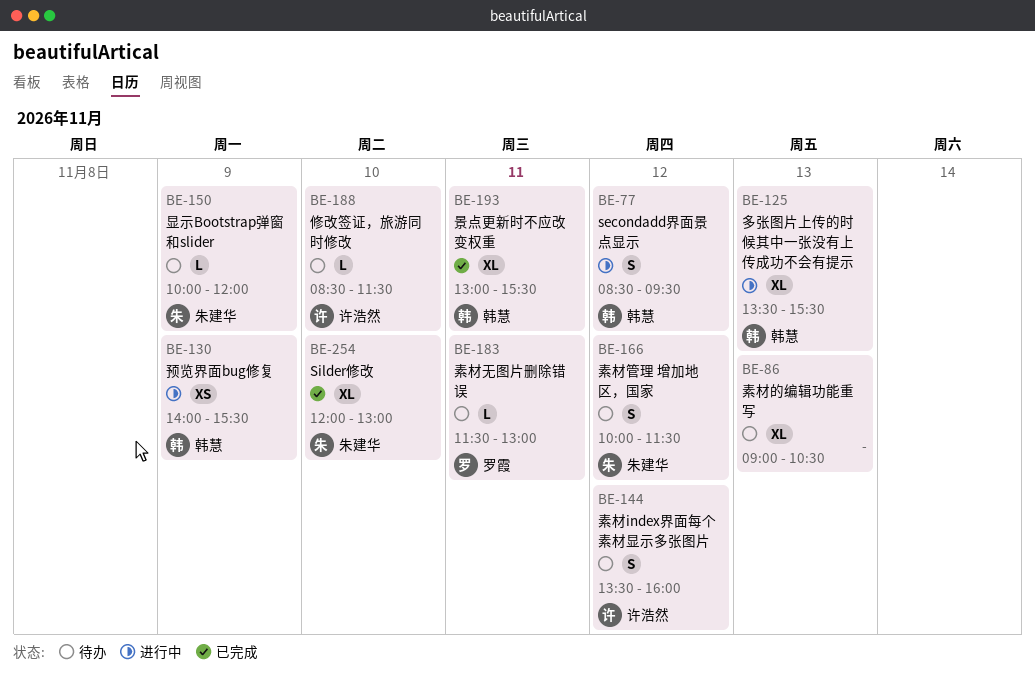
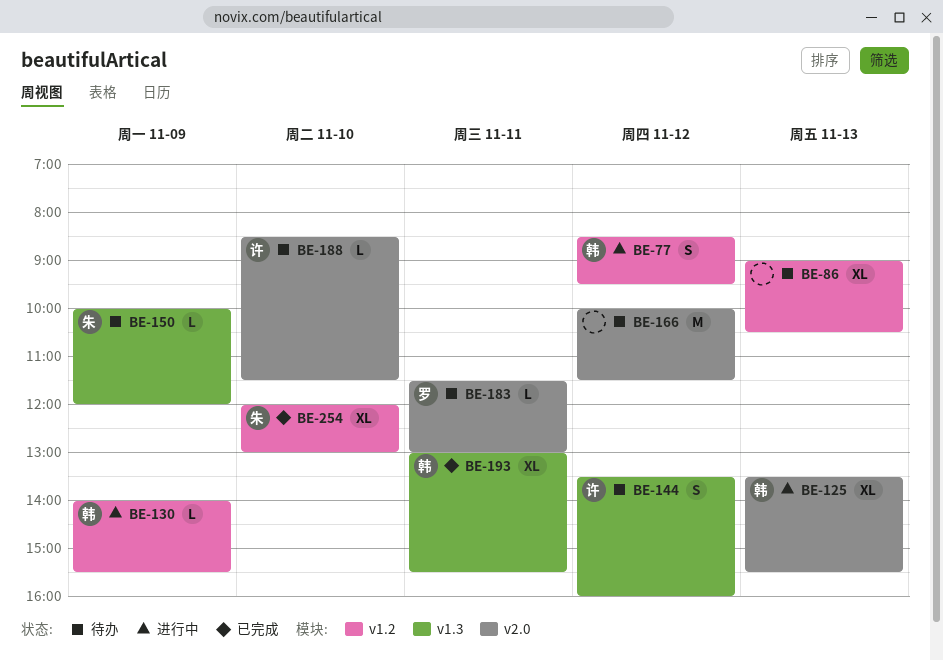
BE-130, estimate: XS -> L
BE-166, owner: 朱建华 -> none
BE-166, estimate: S -> M

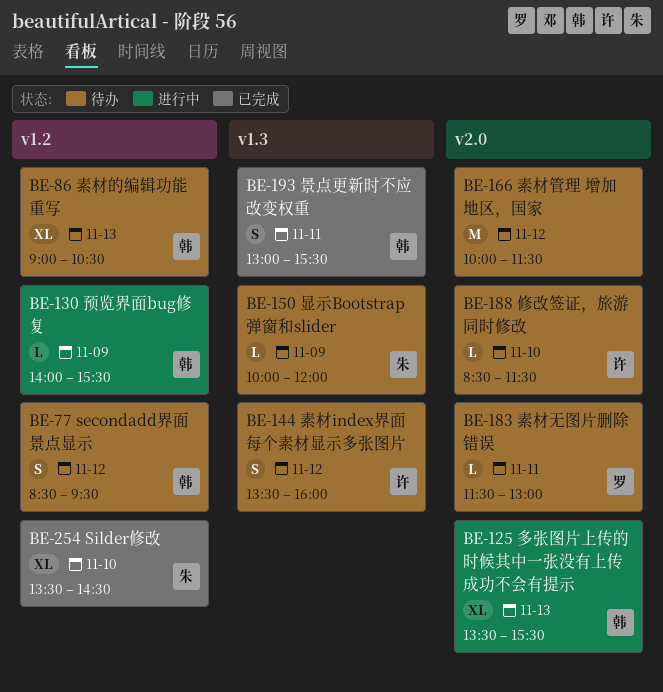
BE-77, status: 进行中 -> 待办
BE-86, owner: none -> 韩
BE-193, estimate: XL -> S
BE-254, begins: 12:00 -> 13:30
BE-254, ends: 13:00 -> 14:30

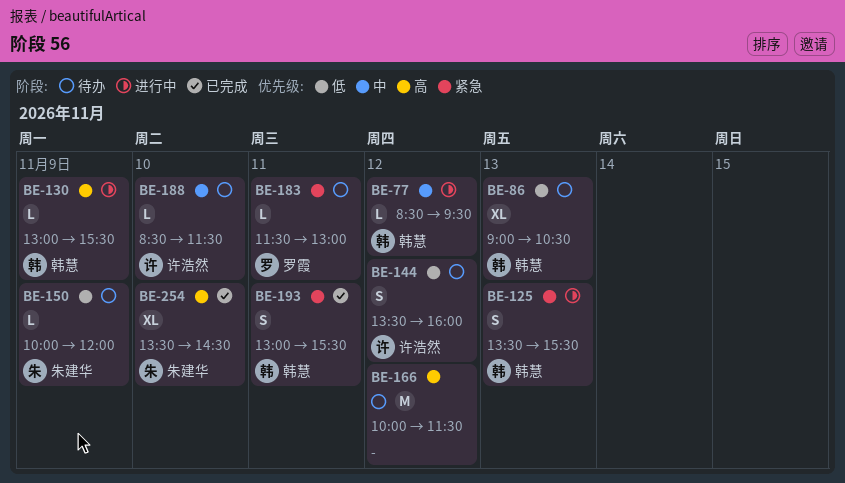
BE-77, status: 待办 -> 进行中
BE-77, estimate: S -> L
BE-125, estimate: XL -> S
BE-130, begins: 14:00 -> 13:00

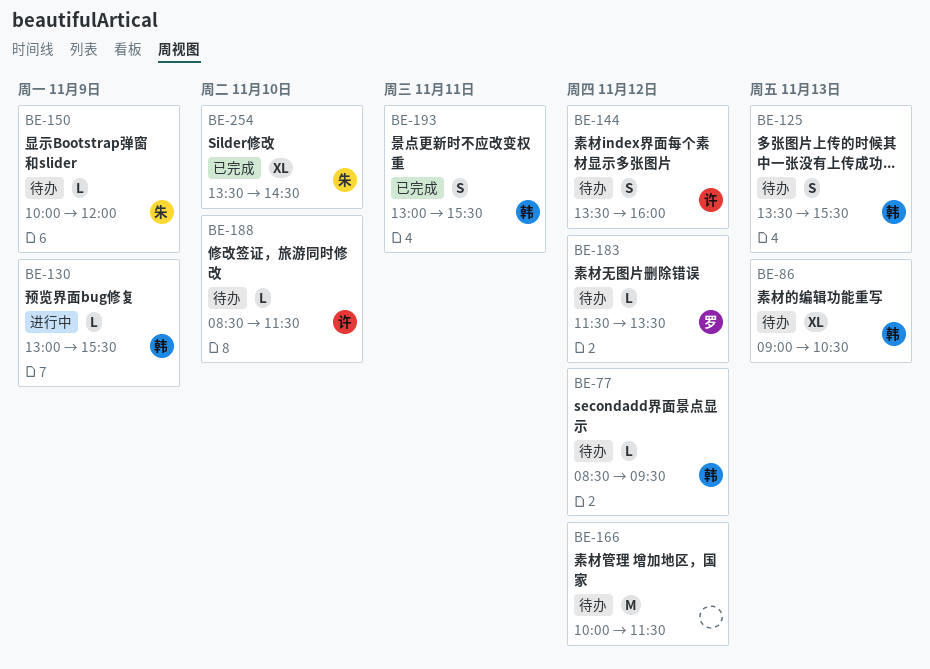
BE-77, status: 进行中 -> 待办
BE-125, status: 进行中 -> 待办
BE-183, day: Nov 11 -> Nov 12
BE-183, ends: 13:00 -> 13:30

